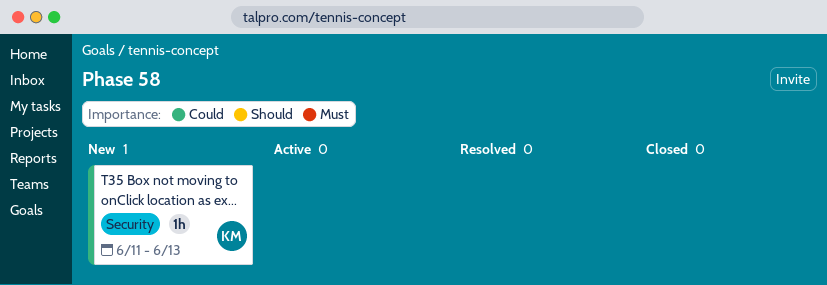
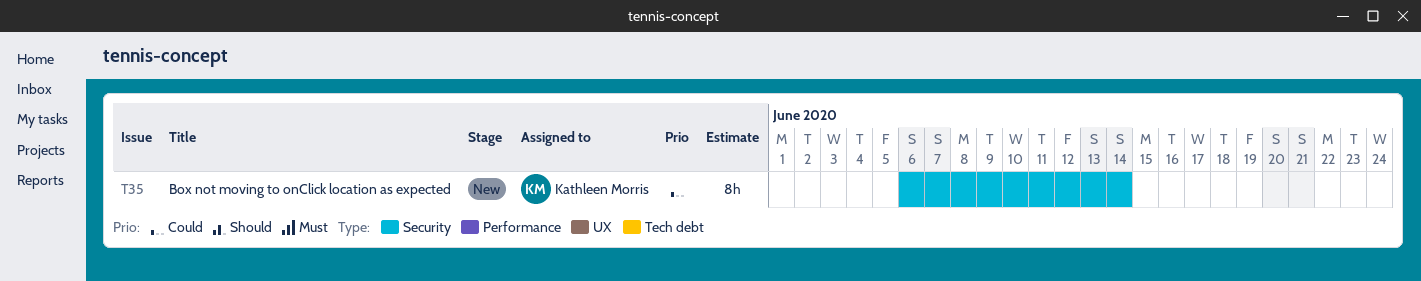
T35, estimate: 1h -> 8h
T35, start: Jun 11 -> Jun 6
T35, due: Jun 13 -> Jun 14

